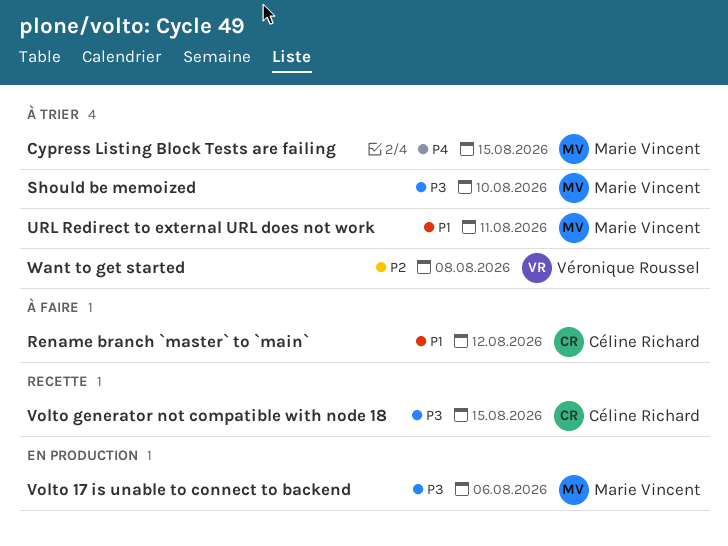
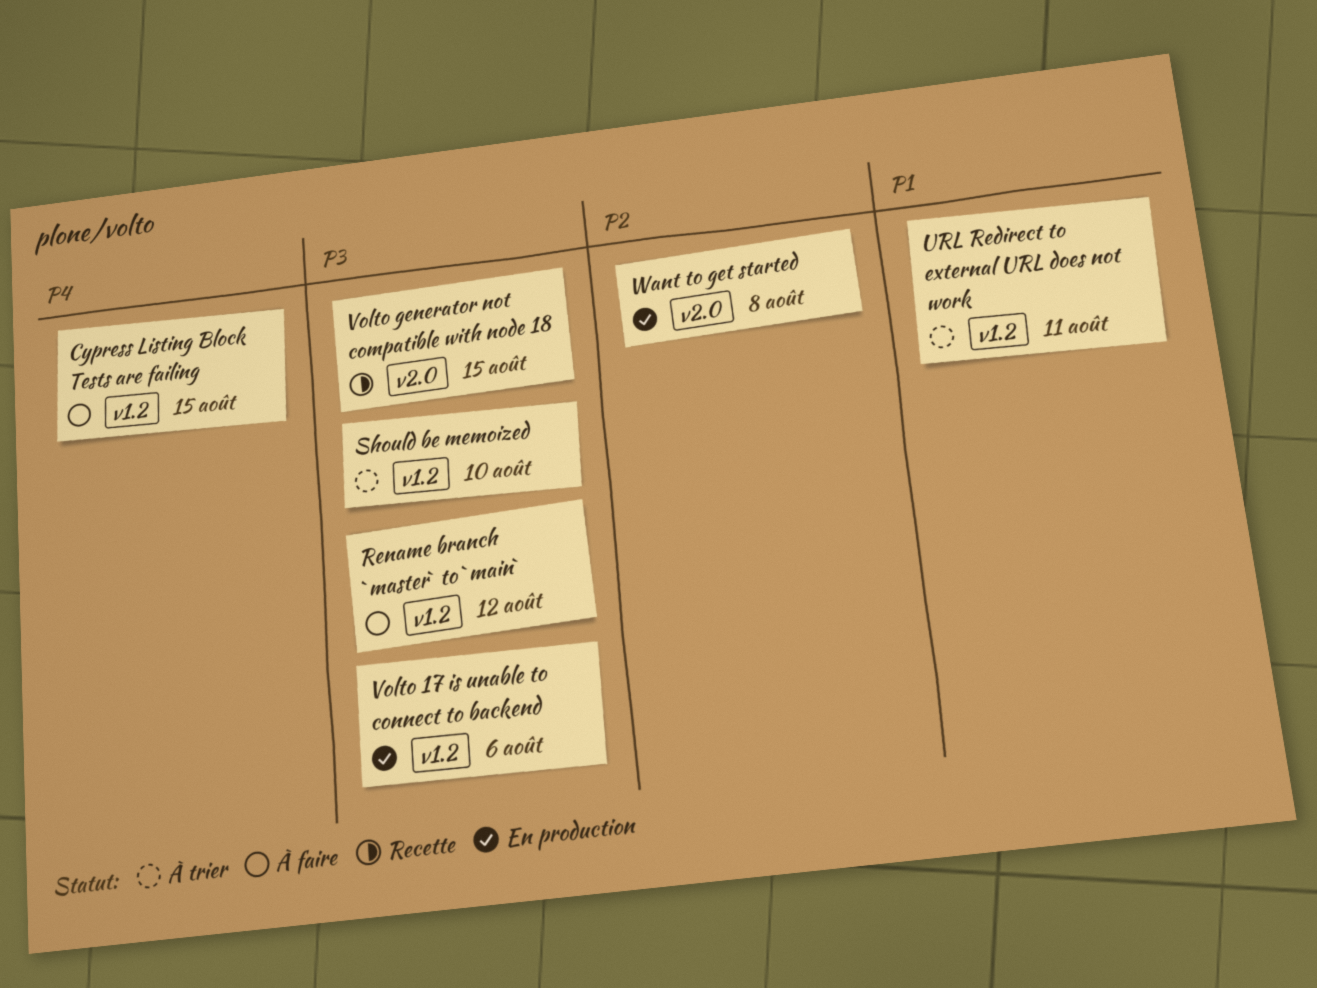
Cypress Listing Block Tests are failing, status: À trier -> À faire
Rename branch `master` to `main`, priority: P1 -> P3
Want to get started, status: À trier -> En production

